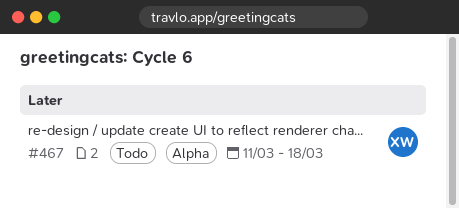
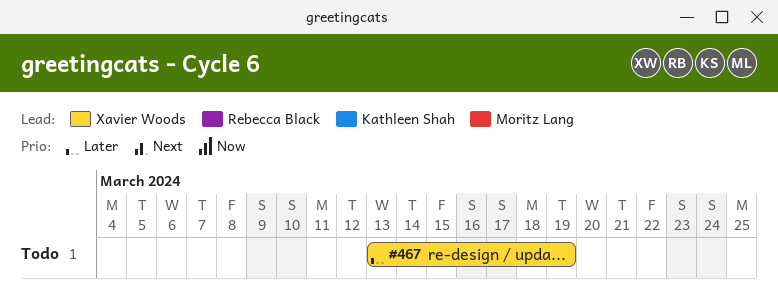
#467, start: Mar 11 -> Mar 13
#467, due: Mar 18 -> Mar 19

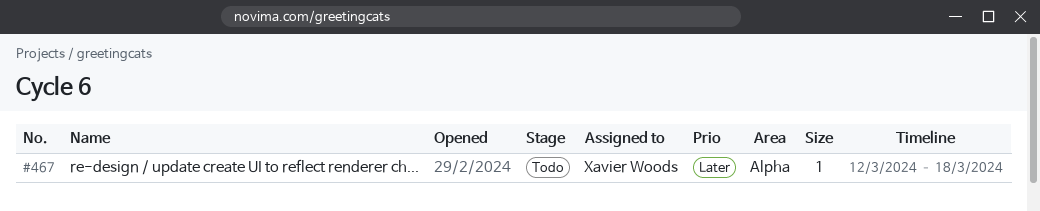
#467, start: Mar 13 -> Mar 12
#467, due: Mar 19 -> Mar 18

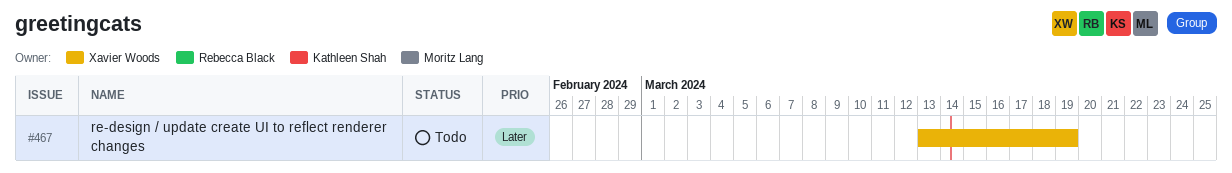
#467, start: Mar 12 -> Mar 13
#467, due: Mar 18 -> Mar 19

